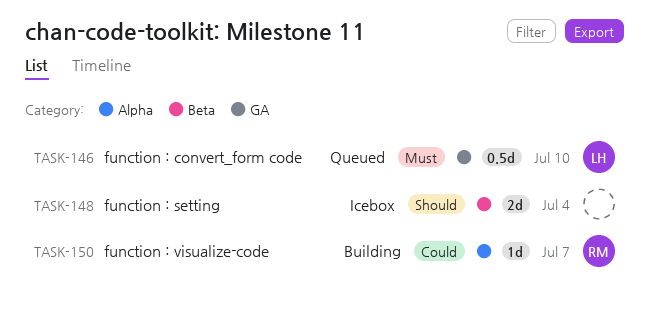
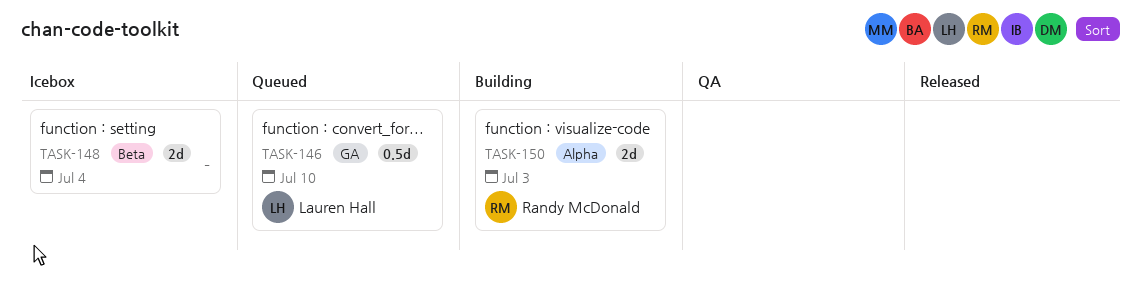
TASK-150, estimate: 1d -> 2d
TASK-150, due: Jul 7 -> Jul 3

